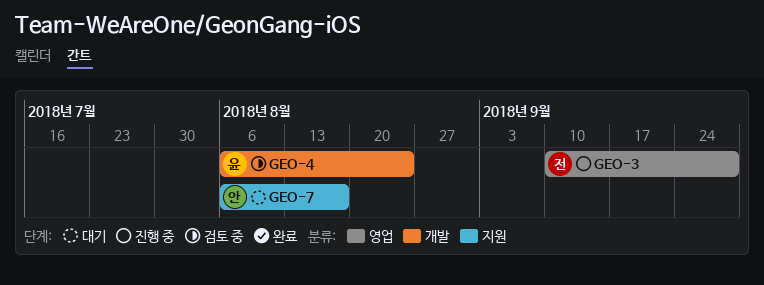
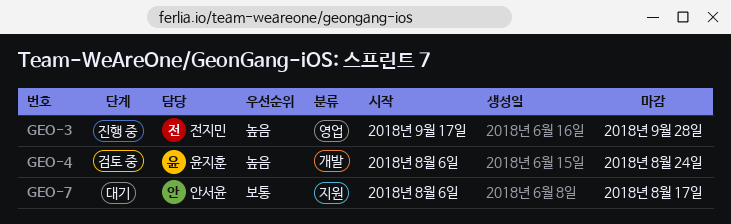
GEO-3, start: Sep 10 -> Sep 17

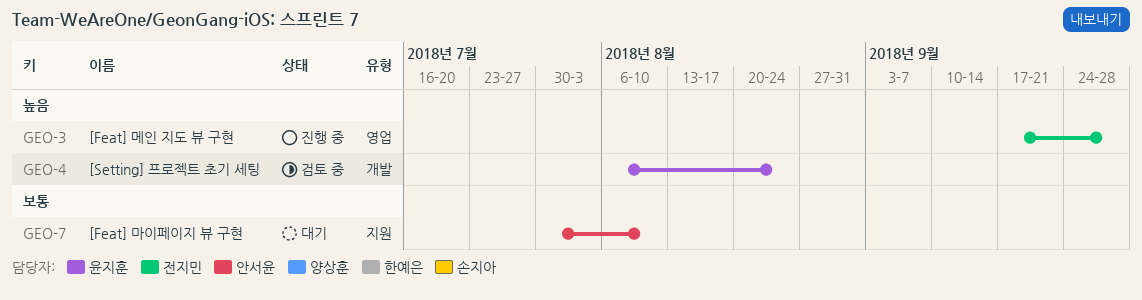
GEO-7, start: Aug 6 -> Jul 30
GEO-7, due: Aug 17 -> Aug 10

